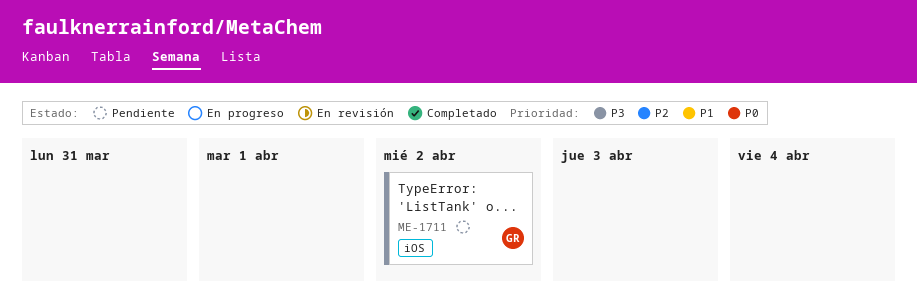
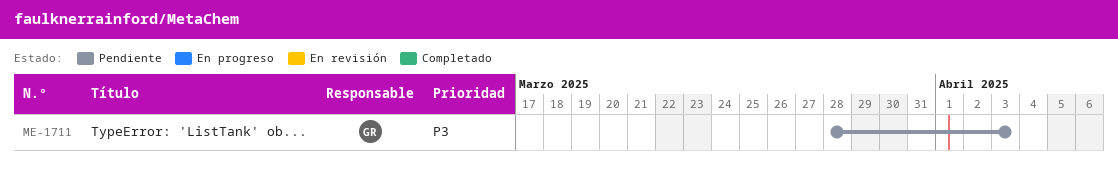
ME-1711, due: Apr 2 -> Apr 3

